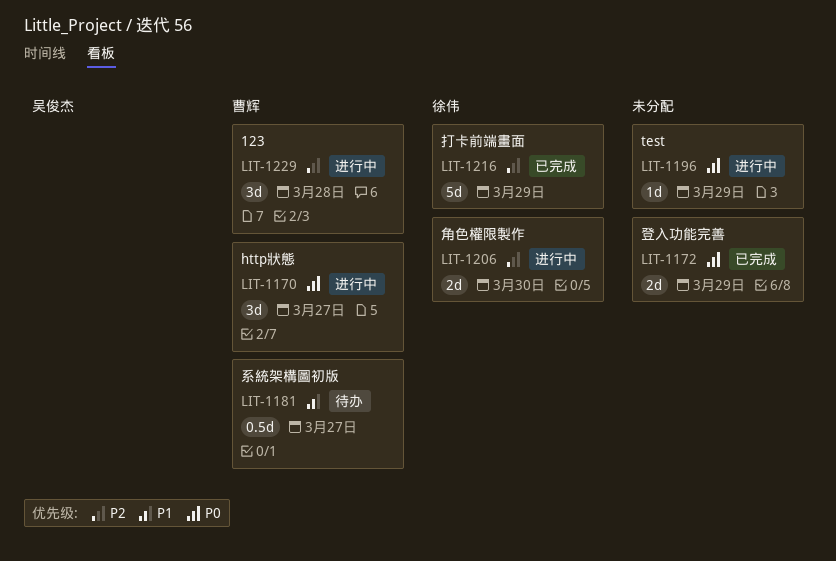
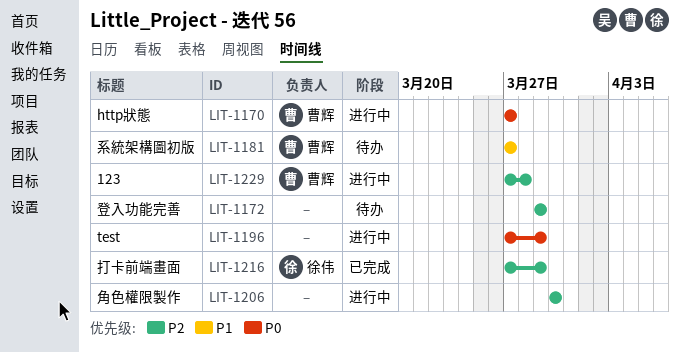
LIT-1172, status: 已完成 -> 待办
LIT-1172, priority: P0 -> P2
LIT-1206, owner: 徐伟 -> none

